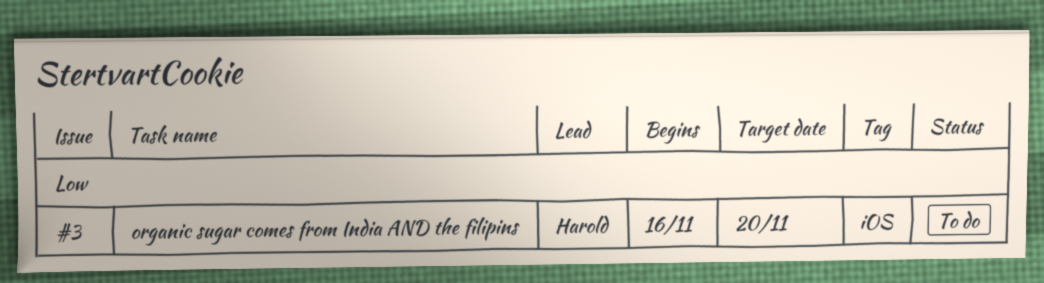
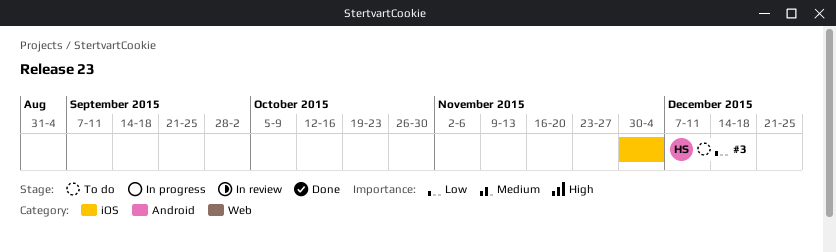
#3, start: Nov 16 -> Nov 30
#3, due: Nov 20 -> Dec 4

